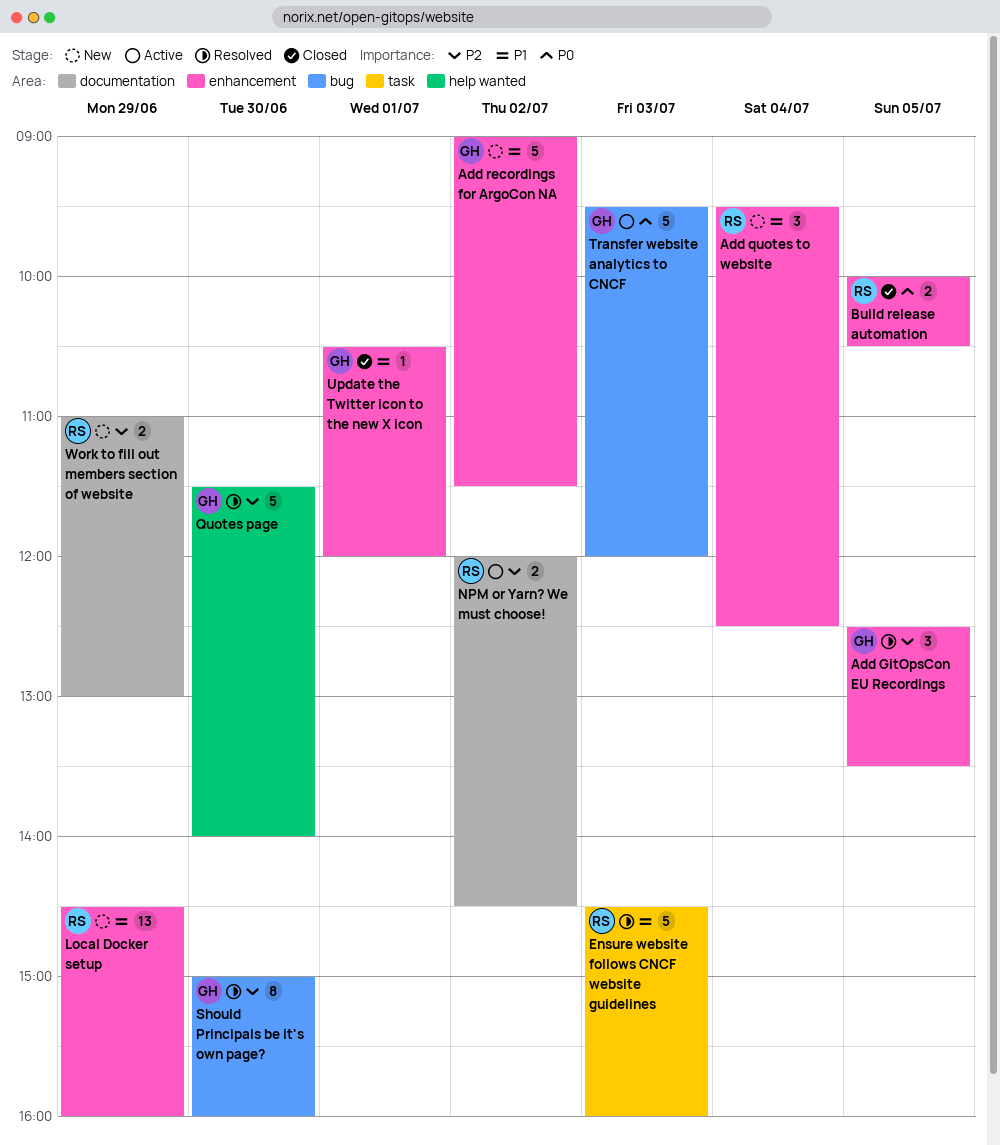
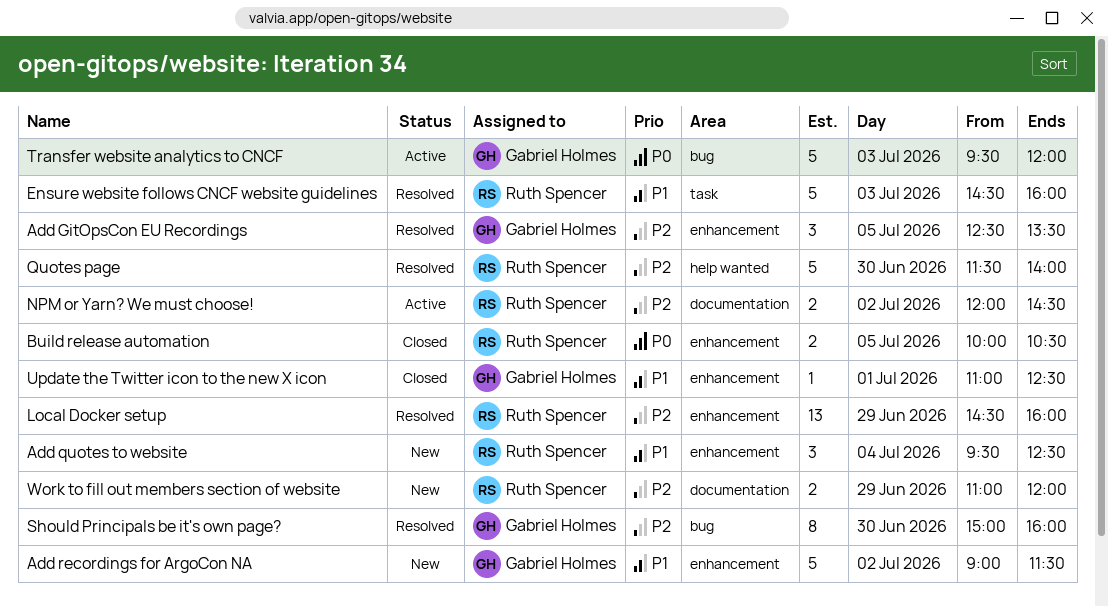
Local Docker setup, status: New -> Resolved
Local Docker setup, priority: P1 -> P2
Quotes page, owner: Gabriel Holmes -> Ruth Spencer
Update the Twitter icon to the new X icon, begins: 10:30 -> 11:00
Update the Twitter icon to the new X icon, ends: 12:00 -> 12:30
Work to fill out members section of website, ends: 13:00 -> 12:00

